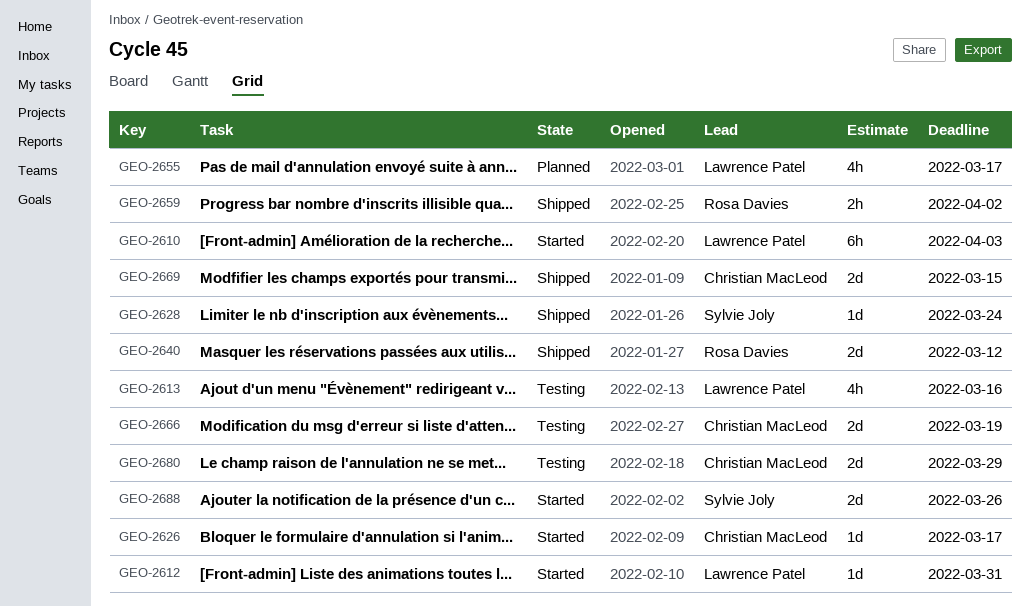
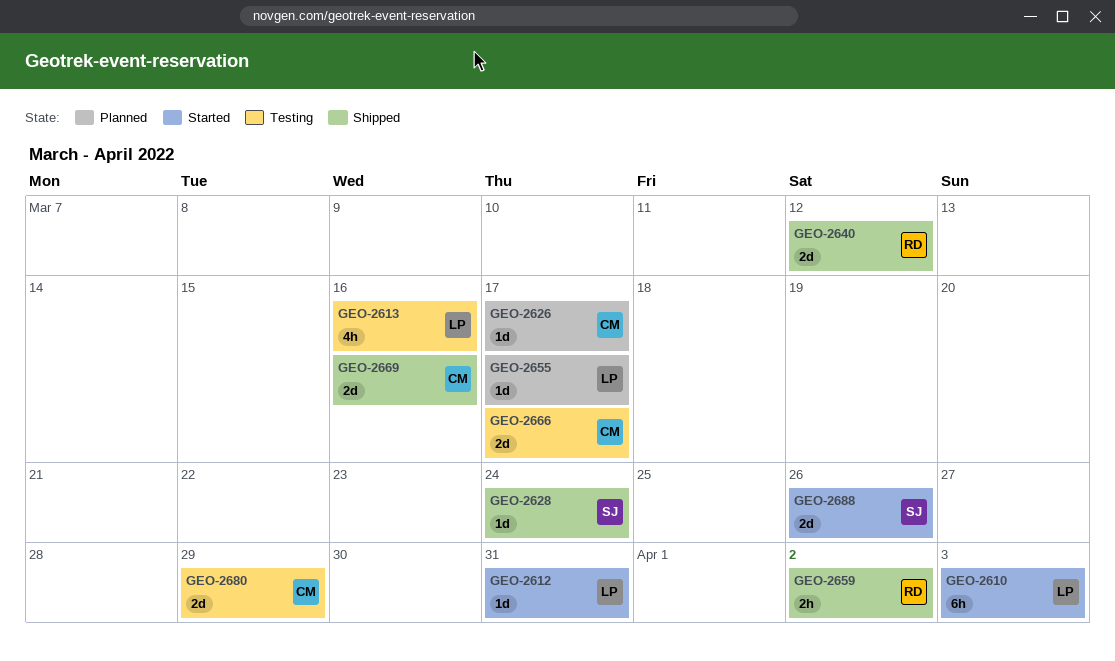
GEO-2626, status: Started -> Planned
GEO-2655, estimate: 4h -> 1d
GEO-2666, due: Mar 19 -> Mar 17
GEO-2669, due: Mar 15 -> Mar 16

